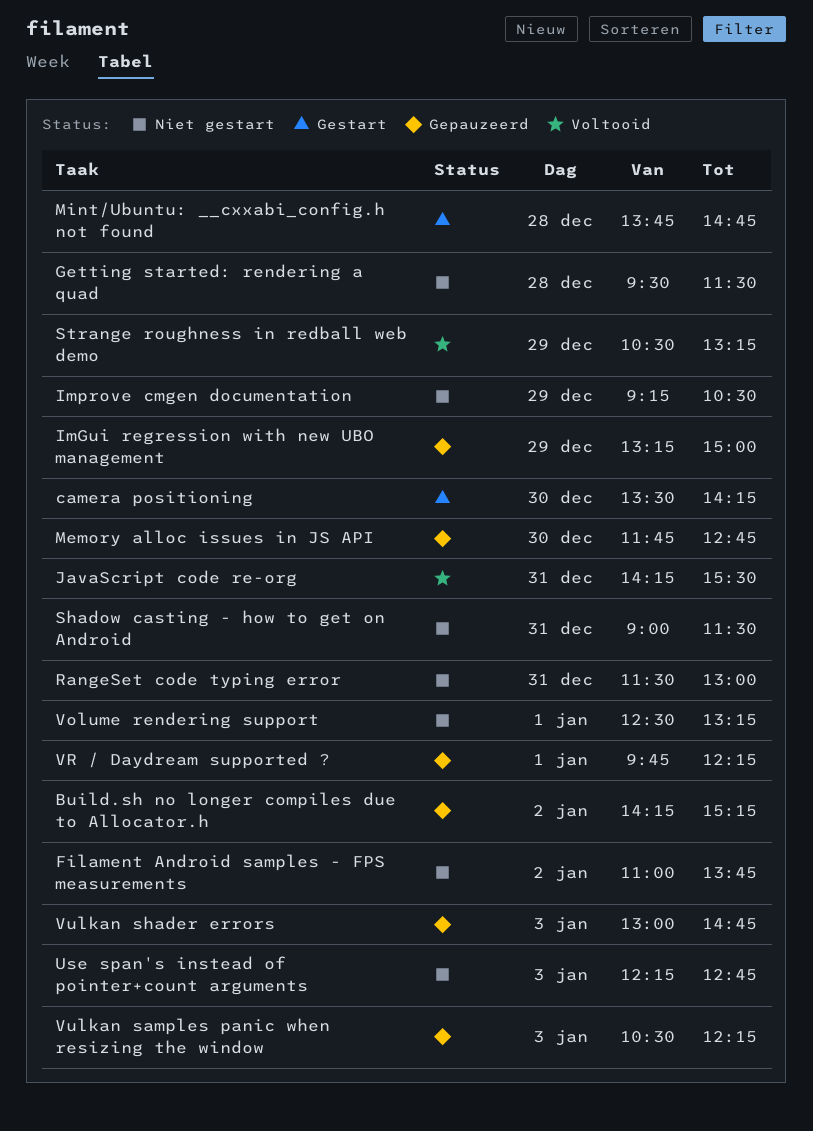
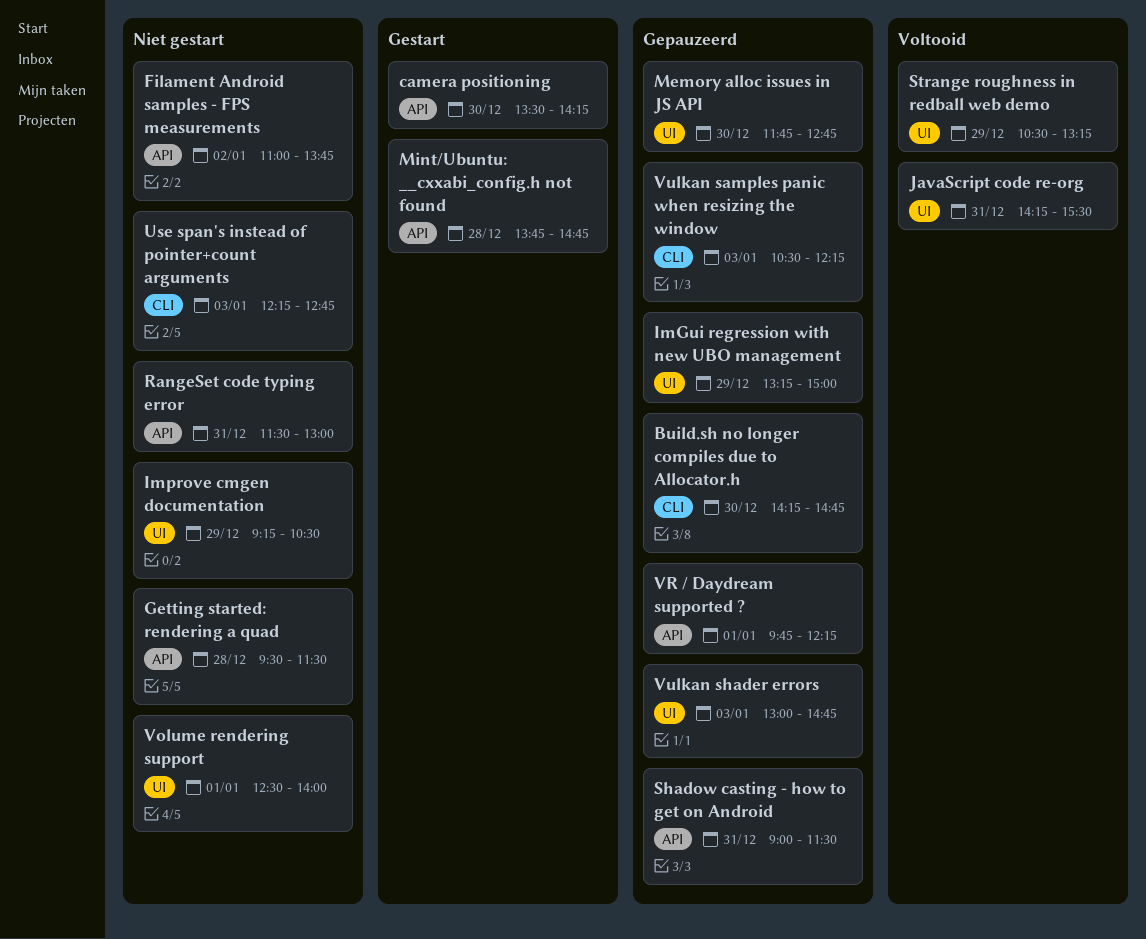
Build.sh no longer compiles due to Allocator.h, day: Jan 2 -> Dec 30
Build.sh no longer compiles due to Allocator.h, ends: 15:15 -> 14:45
Shadow casting - how to get on Android, status: Niet gestart -> Gepauzeerd
Volume rendering support, ends: 13:15 -> 14:00

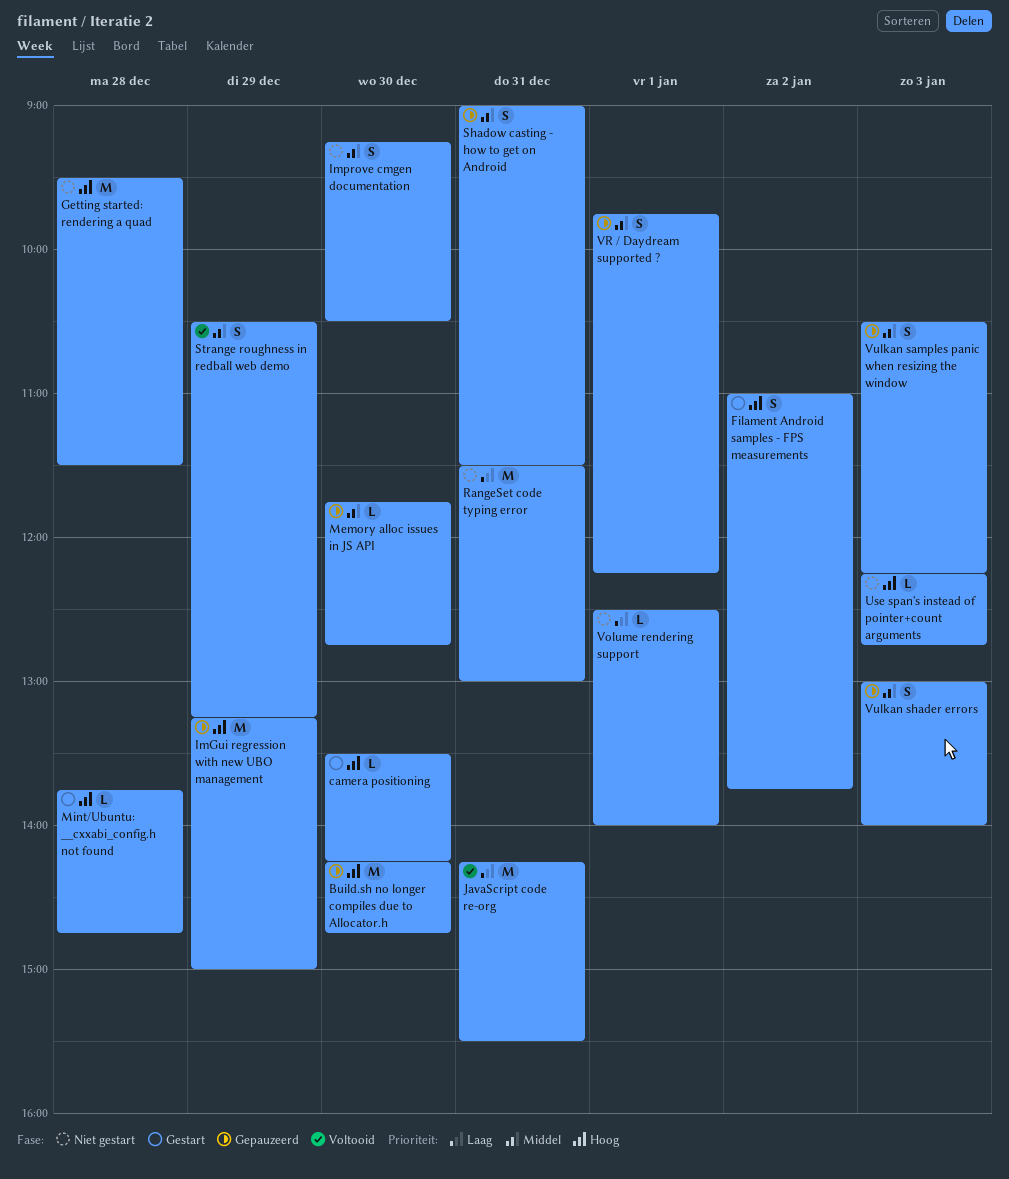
Filament Android samples - FPS measurements, status: Niet gestart -> Gestart
Improve cmgen documentation, day: Dec 29 -> Dec 30
Vulkan shader errors, ends: 14:45 -> 14:00

